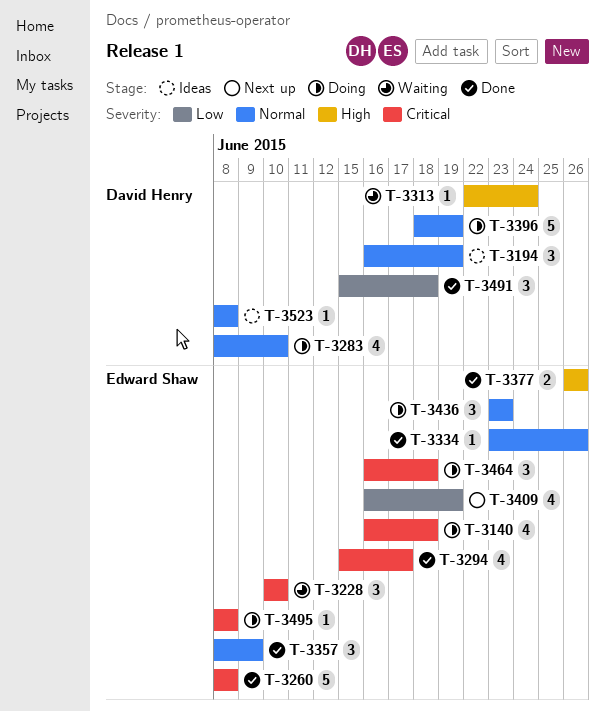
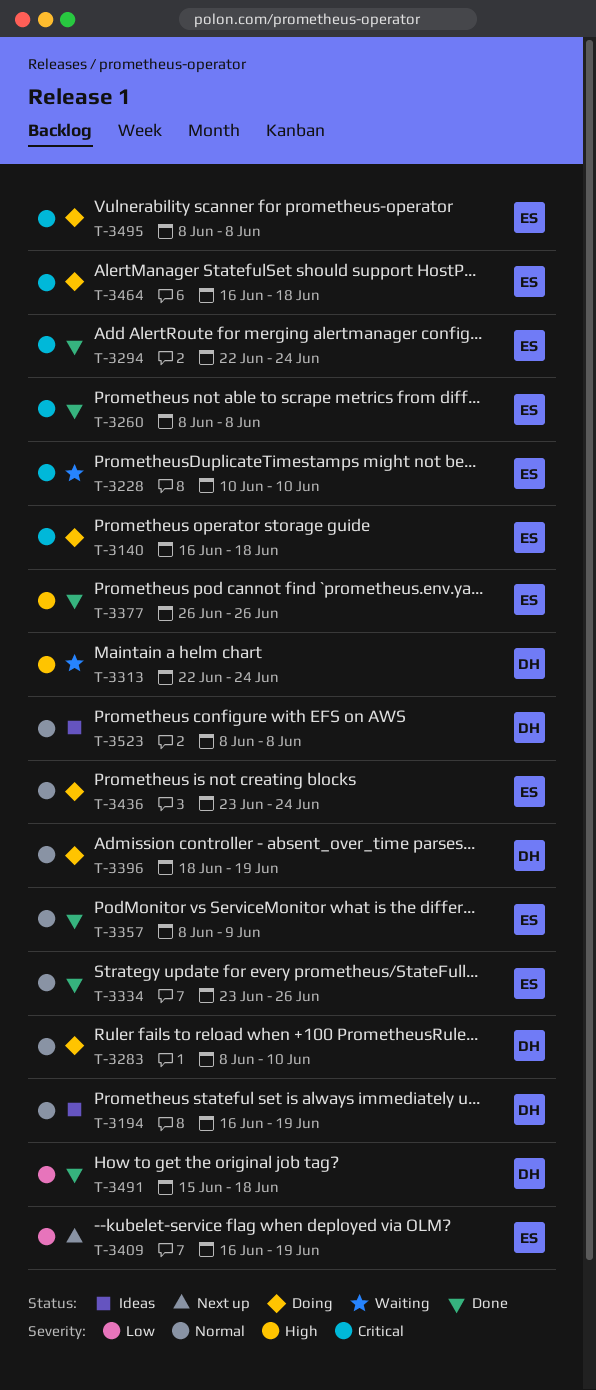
T-3294, start: Jun 15 -> Jun 22
T-3294, due: Jun 17 -> Jun 24
T-3436, due: Jun 23 -> Jun 24

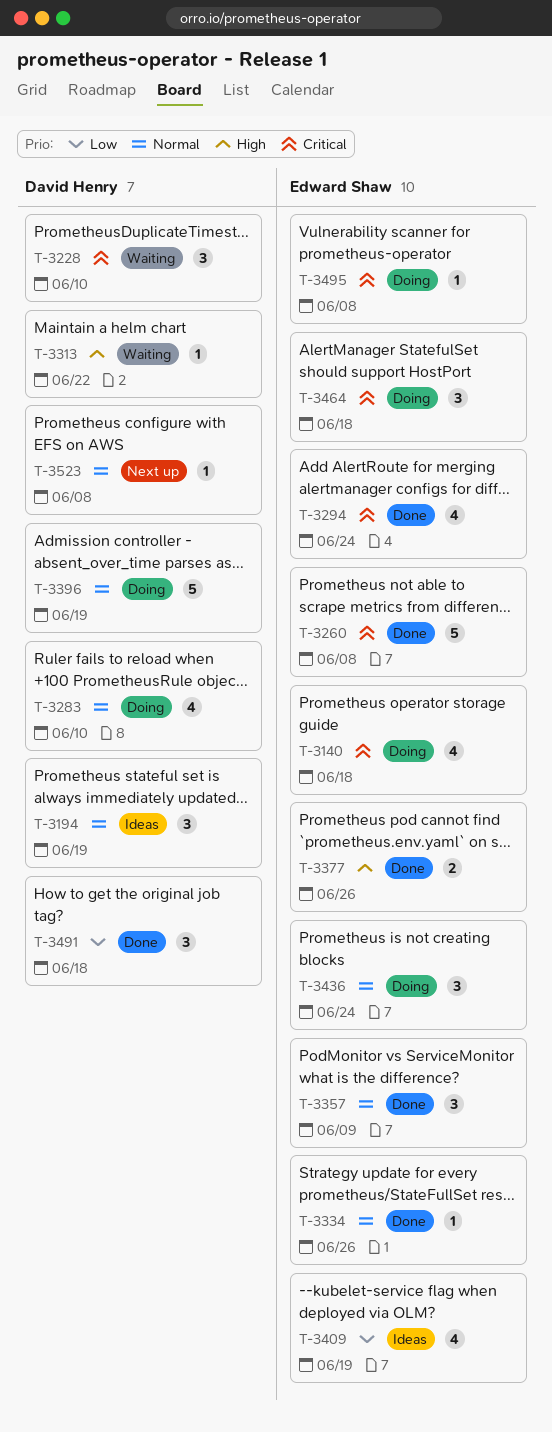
T-3228, owner: Edward Shaw -> David Henry
T-3313, due: Jun 24 -> Jun 22
T-3409, status: Next up -> Ideas
T-3523, status: Ideas -> Next up

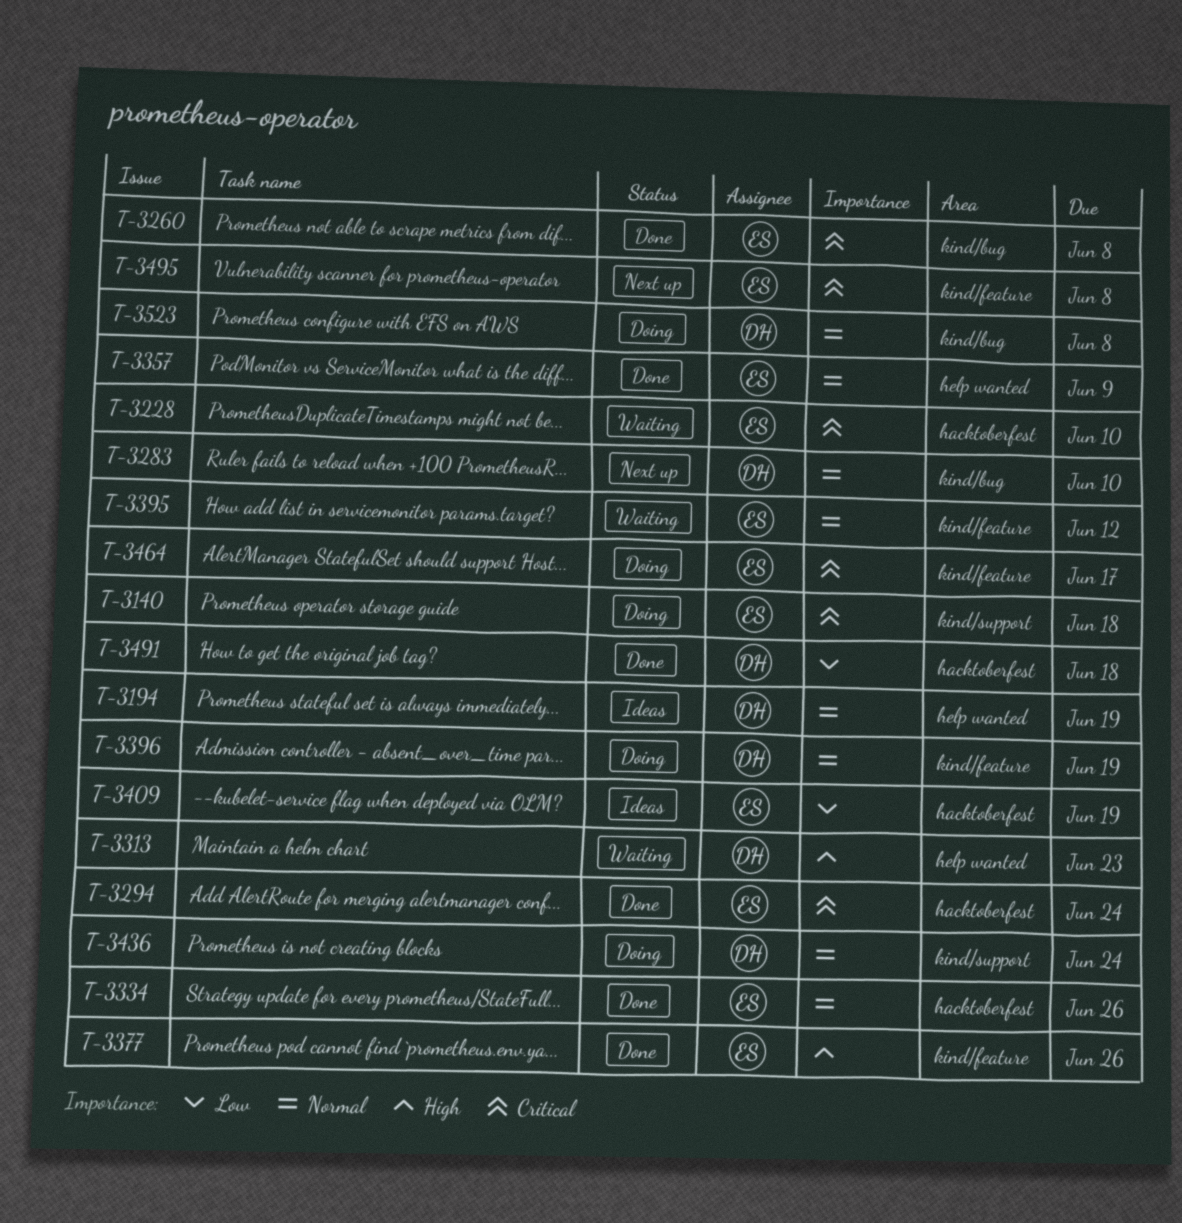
T-3228, owner: David Henry -> Edward Shaw
T-3283, status: Doing -> Next up
T-3313, due: Jun 22 -> Jun 23
T-3395: none -> present
T-3436, owner: Edward Shaw -> David Henry
T-3464, due: Jun 18 -> Jun 17
T-3495, status: Doing -> Next up
T-3523, status: Next up -> Doing

